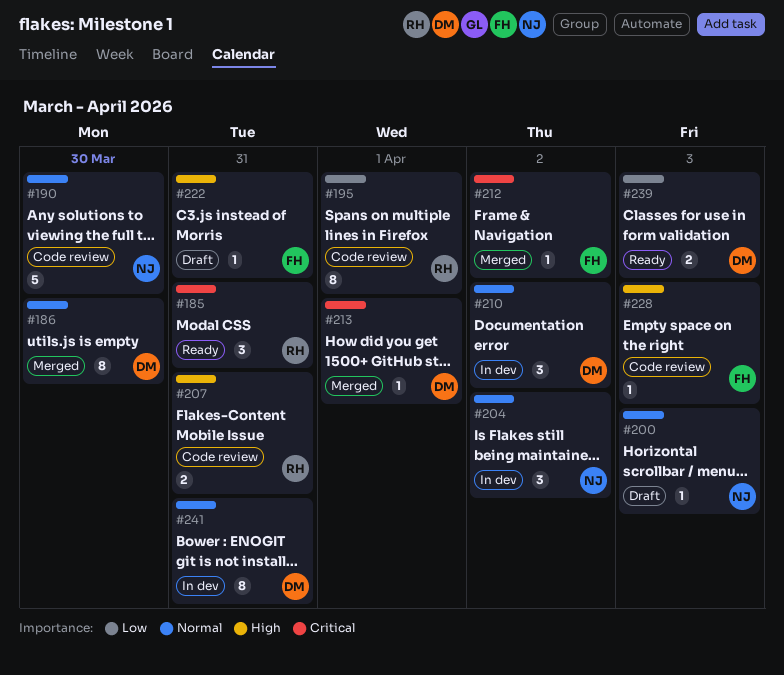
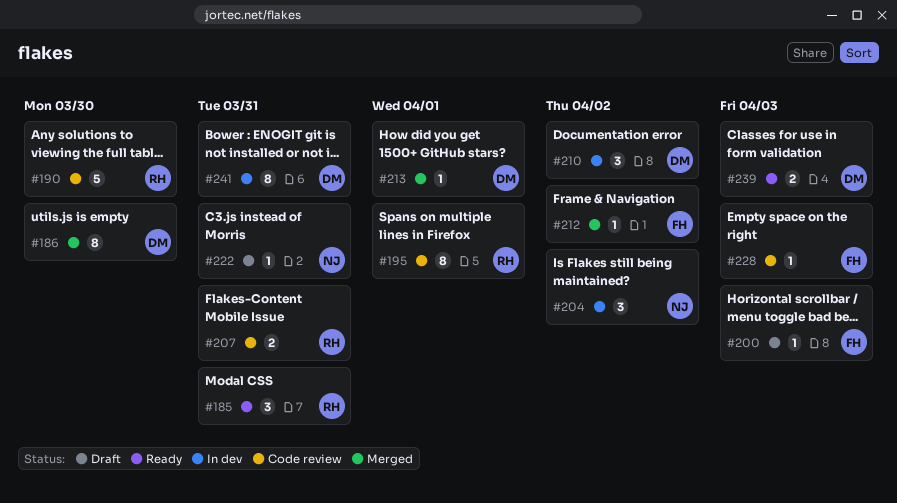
#190, owner: NJ -> RH
#200, owner: NJ -> FH
#222, owner: FH -> NJ

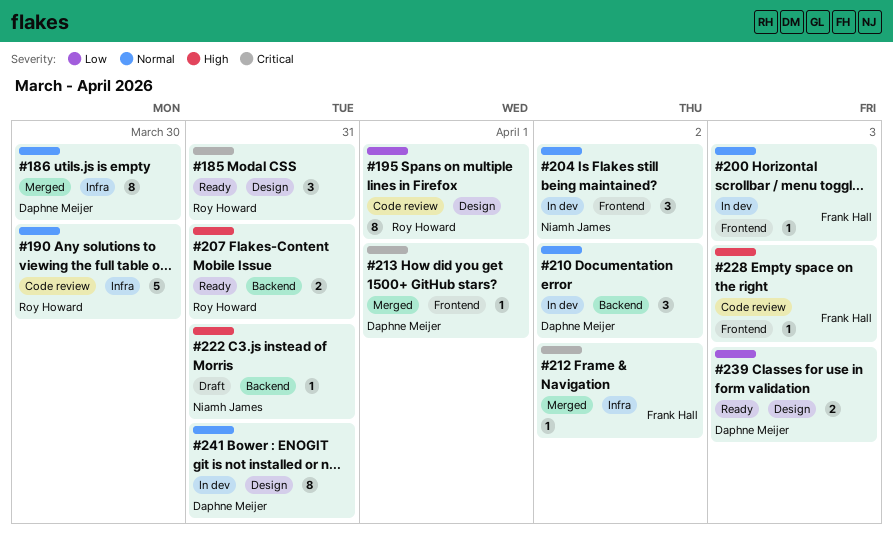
#200, status: Draft -> In dev
#207, status: Code review -> Ready

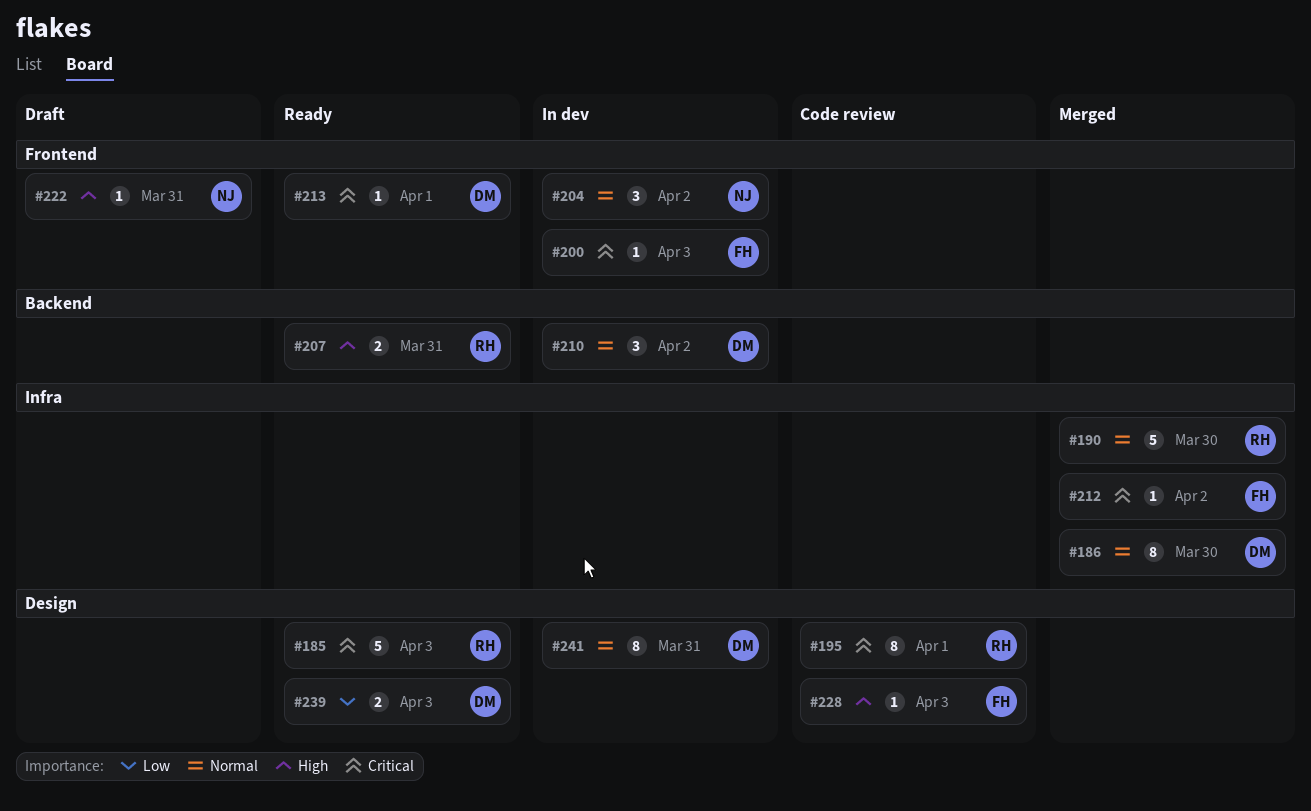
#185, estimate: 3 -> 5
#185, due: Mar 31 -> Apr 3
#190, status: Code review -> Merged
#195, priority: Low -> Critical
#200, priority: Normal -> Critical
#213, status: Merged -> Ready
#222, label: Backend -> Frontend
#228, label: Frontend -> Design

